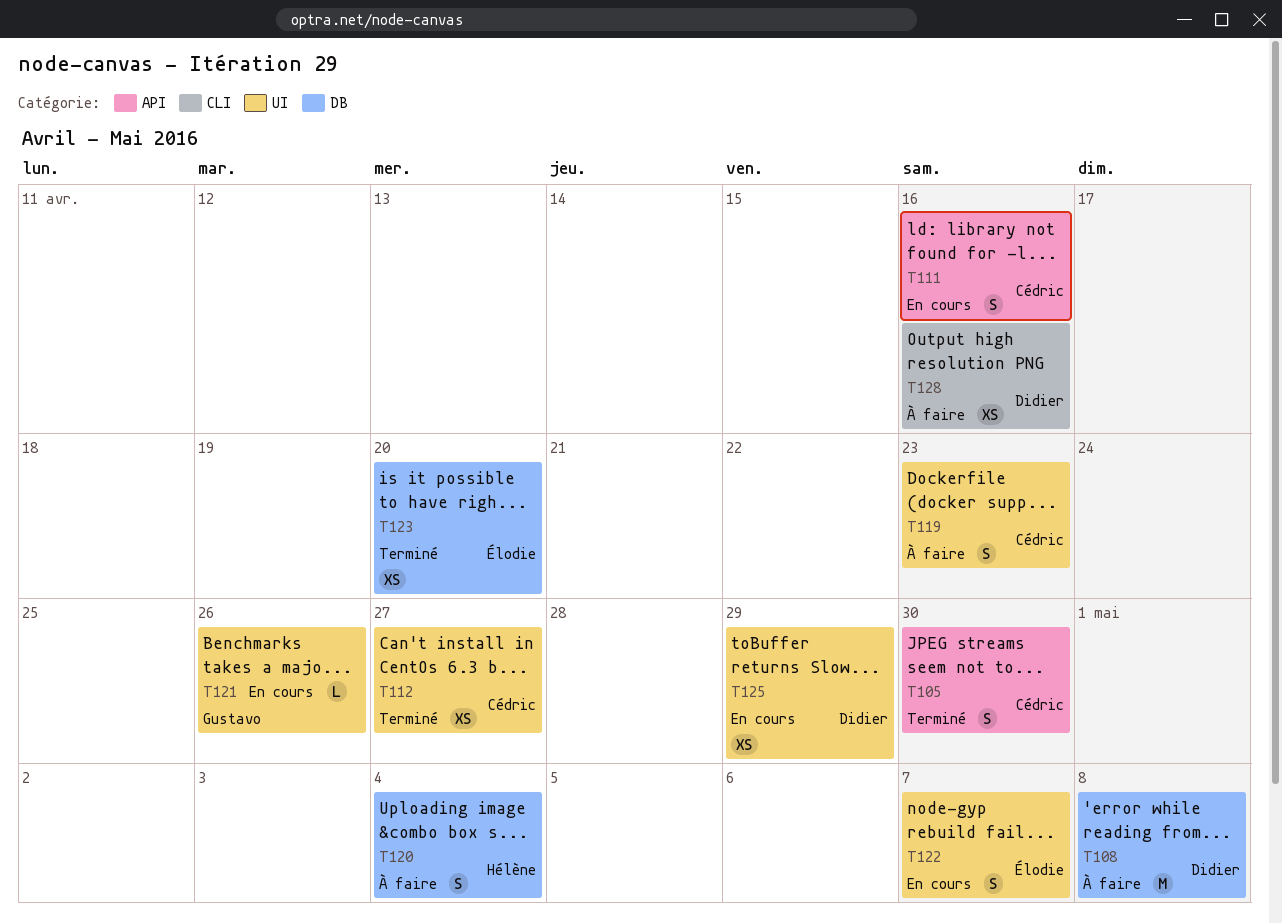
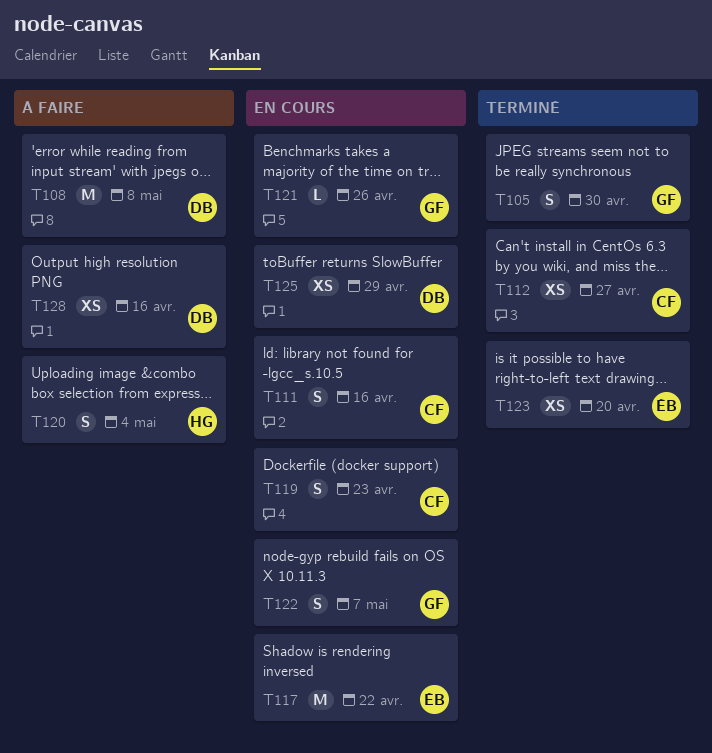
T105, owner: Cédric -> Gustavo
T117: none -> present
T119, status: À faire -> En cours
T122, owner: Élodie -> Gustavo

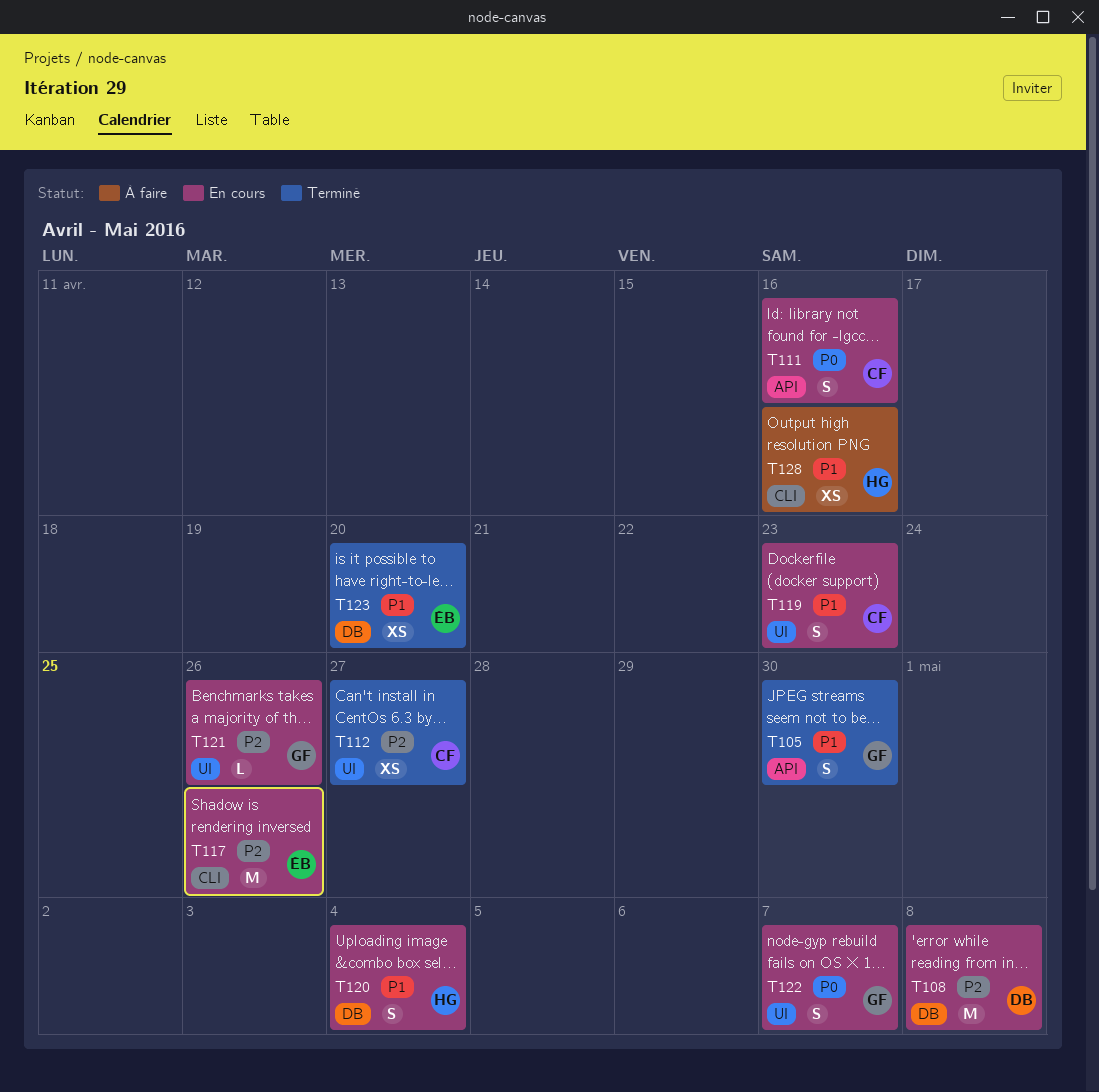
T108, status: À faire -> En cours
T117, due: Apr 22 -> Apr 26
T120, status: À faire -> En cours
T125: present -> none
T128, owner: DB -> HG

